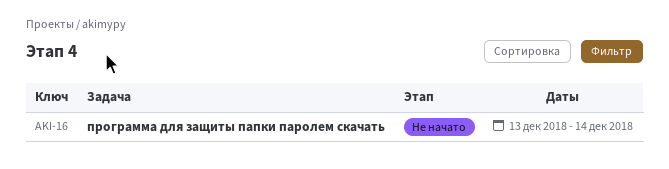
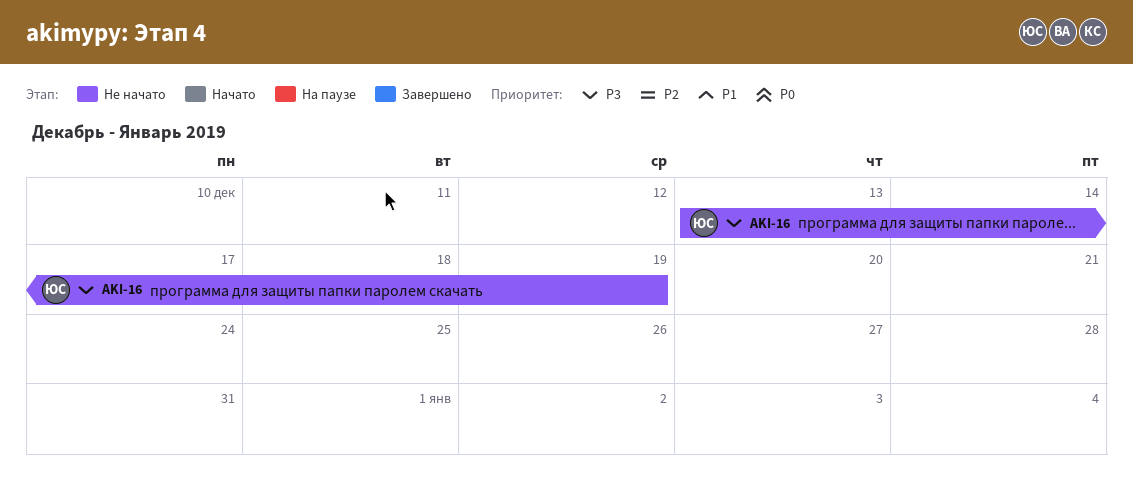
AKI-16, due: Dec 14 -> Dec 19

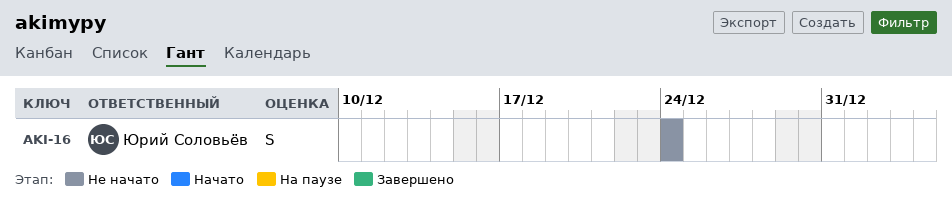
AKI-16, start: Dec 13 -> Dec 24
AKI-16, due: Dec 19 -> Dec 24

